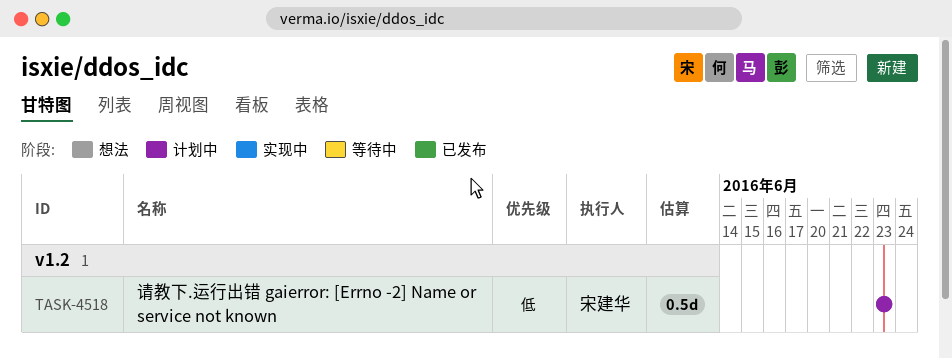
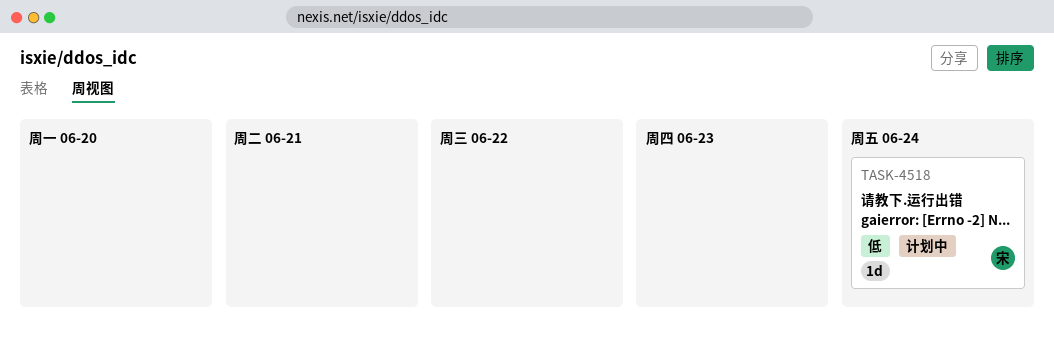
TASK-4518, estimate: 0.5d -> 1d
TASK-4518, due: Jun 23 -> Jun 24

